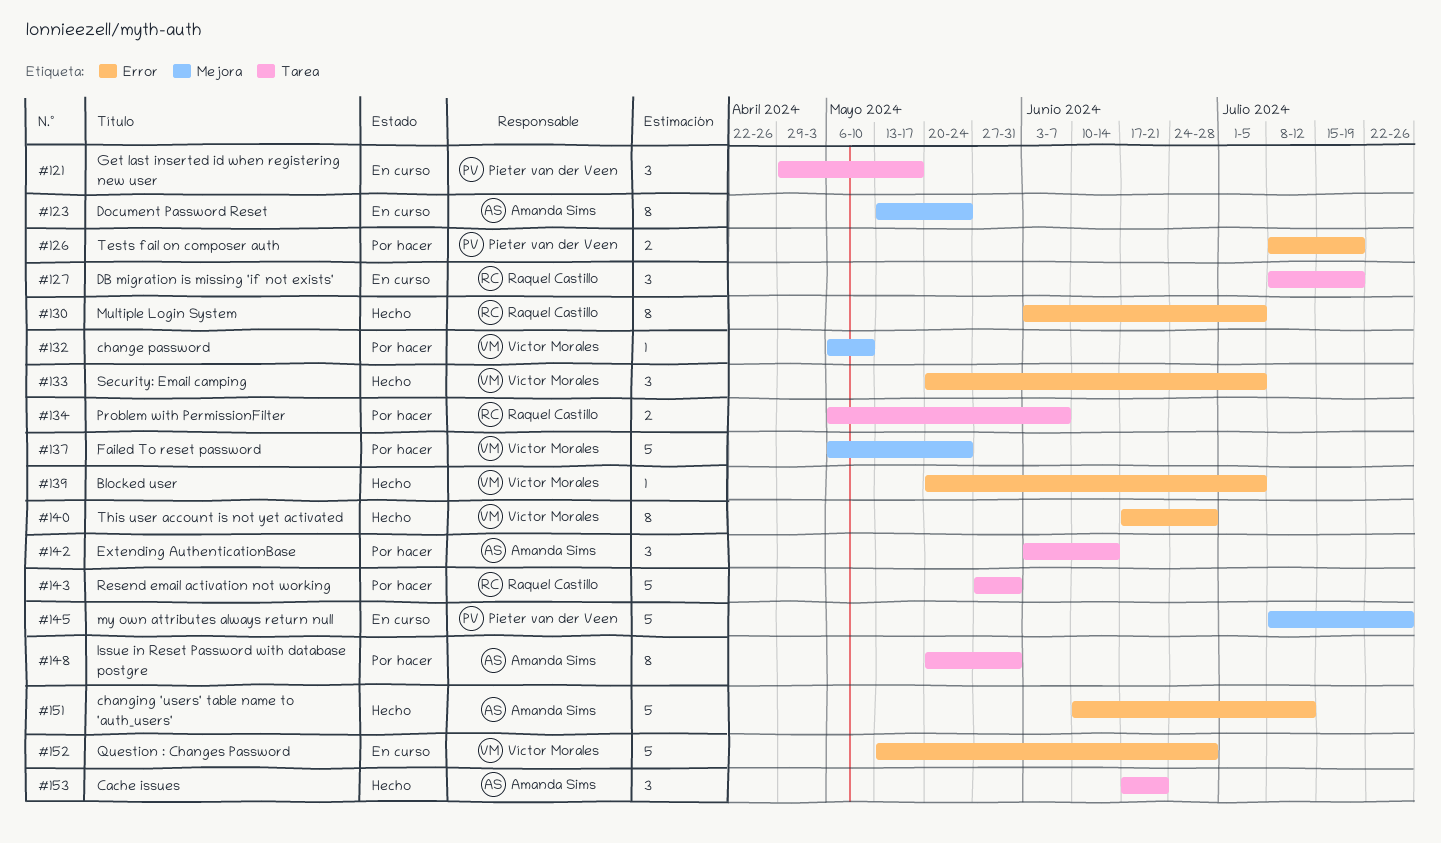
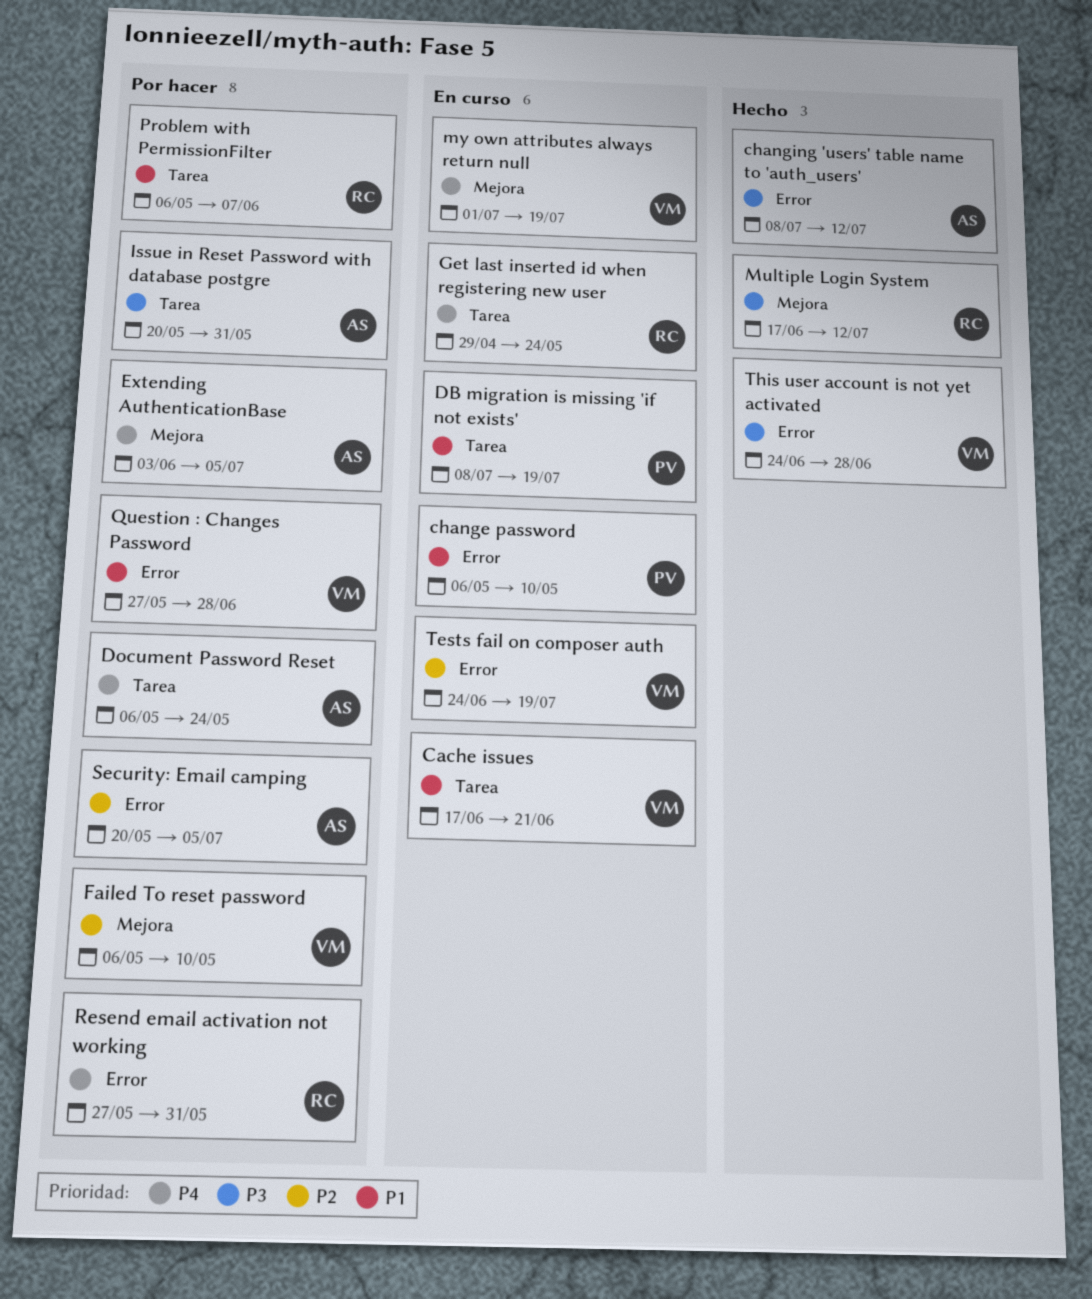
Blocked user: present -> none
Cache issues, status: Hecho -> En curso
Cache issues, owner: Amanda Sims -> Víctor Morales
change password, status: Por hacer -> En curso
change password, owner: Víctor Morales -> Pieter van der Veen
change password, label: Mejora -> Error
changing 'users' table name to 'auth_users', start: Jun 10 -> Jul 8
DB migration is missing 'if not exists', owner: Raquel Castillo -> Pieter van der Veen
Document Password Reset, status: En curso -> Por hacer
Document Password Reset, label: Mejora -> Tarea
Document Password Reset, start: May 13 -> May 6
Extending AuthenticationBase, label: Tarea -> Mejora
Extending AuthenticationBase, due: Jun 14 -> Jul 5
Failed To reset password, due: May 24 -> May 10
Get last inserted id when registering new user, owner: Pieter van der Veen -> Raquel Castillo
Get last inserted id when registering new user, due: May 17 -> May 24
Multiple Login System, label: Error -> Mejora
Multiple Login System, start: Jun 3 -> Jun 17
Multiple Login System, due: Jul 5 -> Jul 12
my own attributes always return null, owner: Pieter van der Veen -> Víctor Morales
my own attributes always return null, start: Jul 8 -> Jul 1
my own attributes always return null, due: Jul 26 -> Jul 19
Question : Changes Password, status: En curso -> Por hacer
Question : Changes Password, start: May 13 -> May 27
Resend email activation not working, label: Tarea -> Error
Security: Email camping, status: Hecho -> Por hacer
Security: Email camping, owner: Víctor Morales -> Amanda Sims
Tests fail on composer auth, status: Por hacer -> En curso
Tests fail on composer auth, owner: Pieter van der Veen -> Víctor Morales
Tests fail on composer auth, start: Jul 8 -> Jun 24
This user account is not yet activated, start: Jun 17 -> Jun 24

